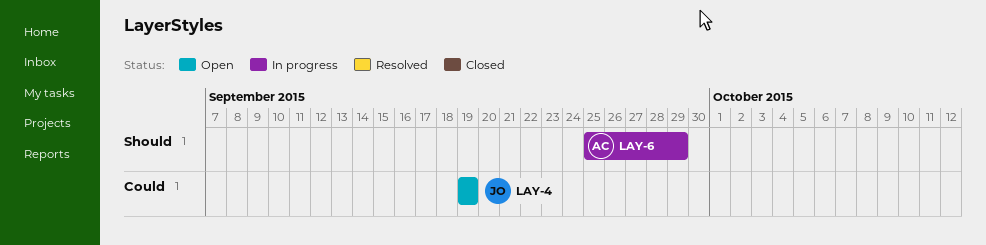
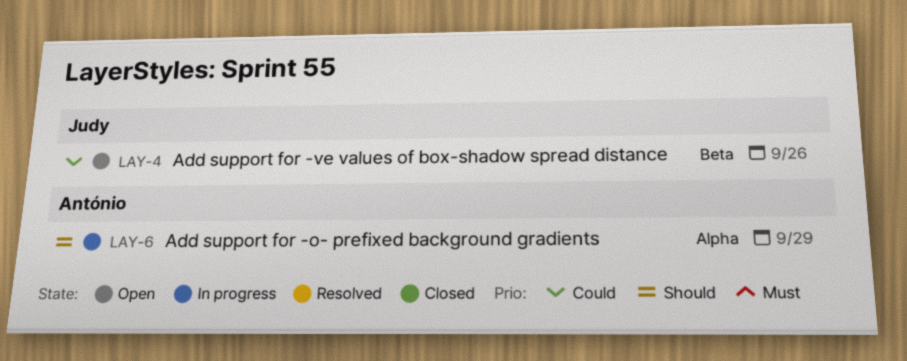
LAY-4, due: Sep 19 -> Sep 26

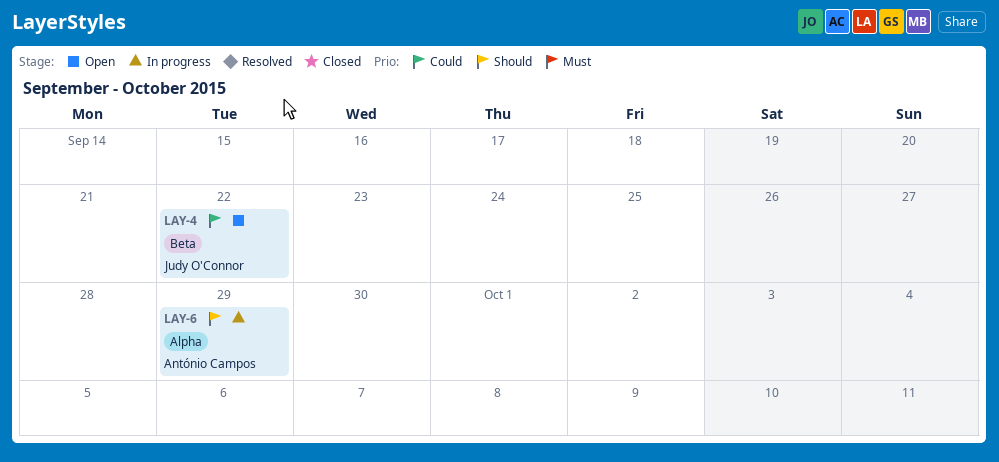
LAY-4, due: Sep 26 -> Sep 22

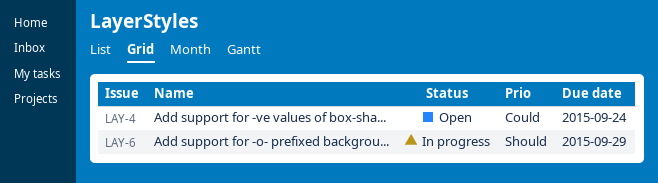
LAY-4, due: Sep 22 -> Sep 24

